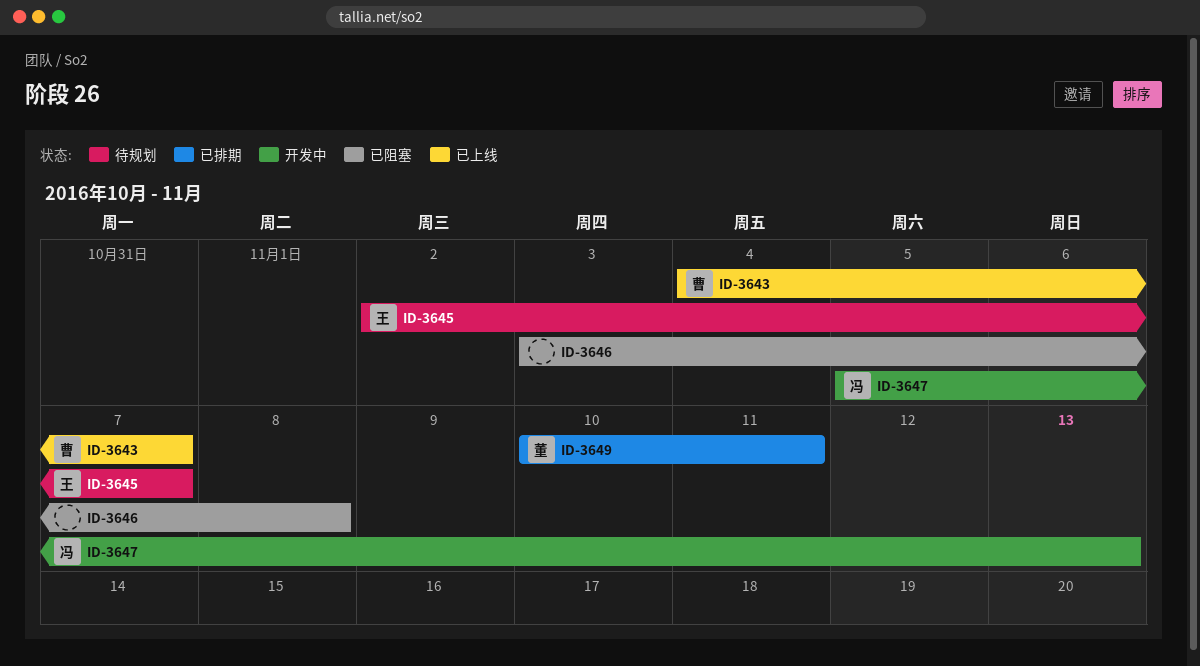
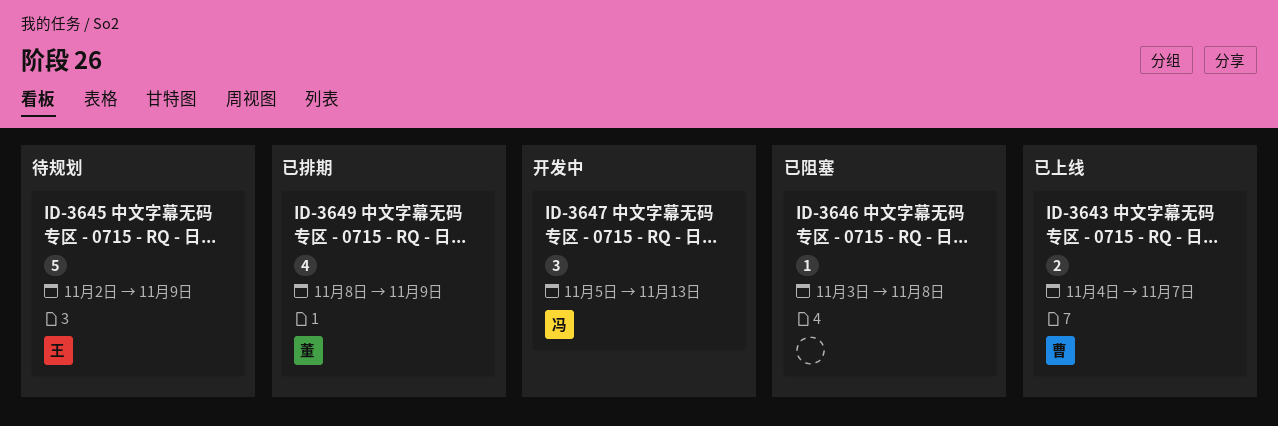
ID-3645, due: Nov 7 -> Nov 9
ID-3649, start: Nov 10 -> Nov 8
ID-3649, due: Nov 11 -> Nov 9

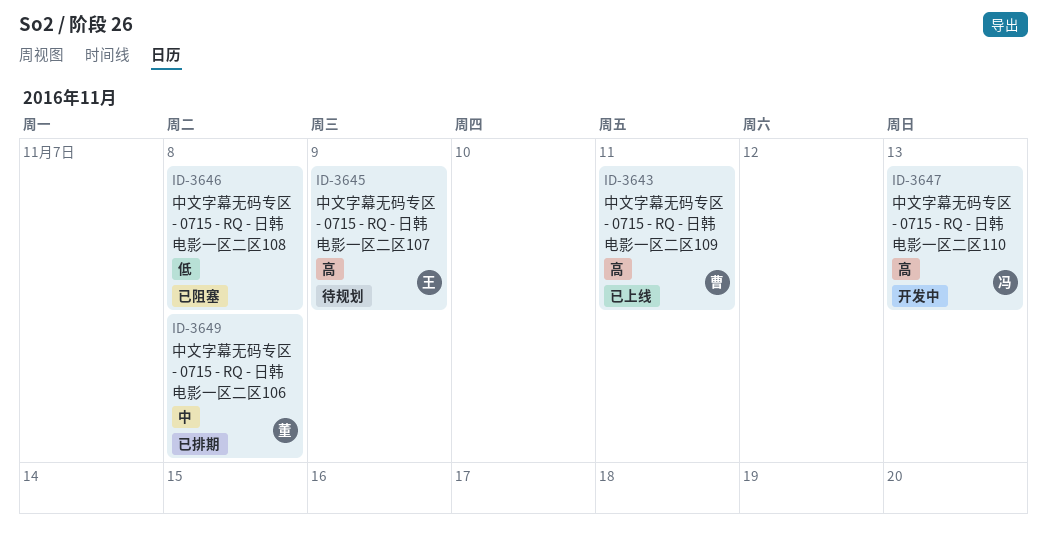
ID-3643, due: Nov 7 -> Nov 11
ID-3649, due: Nov 9 -> Nov 8

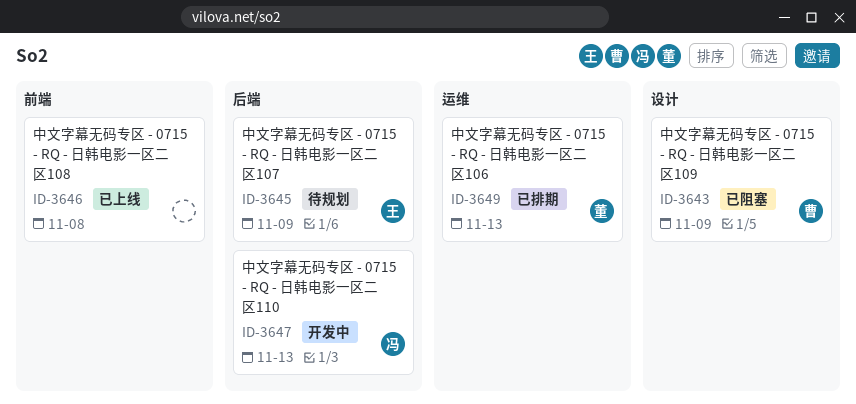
ID-3643, status: 已上线 -> 已阻塞
ID-3643, due: Nov 11 -> Nov 9
ID-3646, status: 已阻塞 -> 已上线
ID-3649, due: Nov 8 -> Nov 13

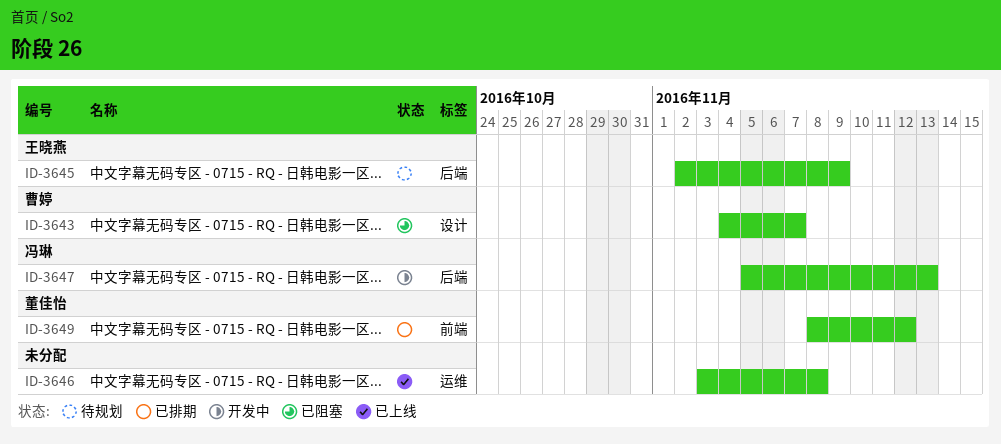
ID-3643, due: Nov 9 -> Nov 7
ID-3646, label: 前端 -> 运维
ID-3649, label: 运维 -> 前端
ID-3649, due: Nov 13 -> Nov 12

